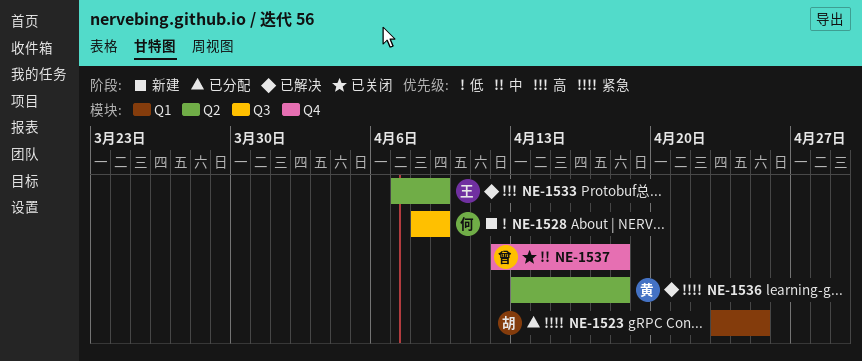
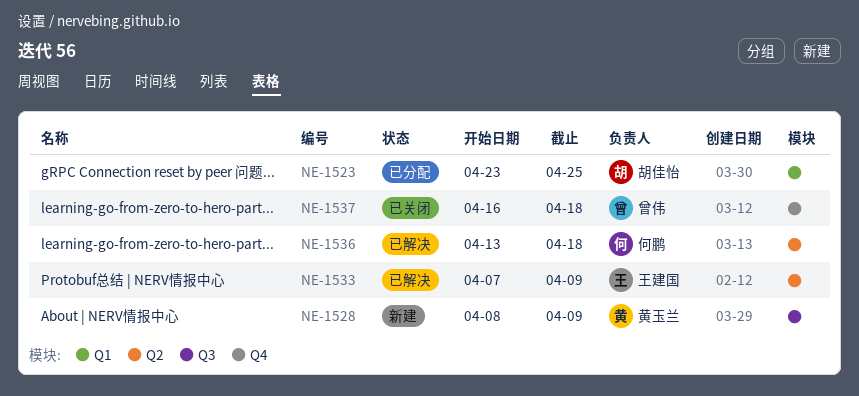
NE-1528, owner: 何鹏 -> 黄玉兰
NE-1536, owner: 黄玉兰 -> 何鹏
NE-1537, start: Apr 12 -> Apr 16

